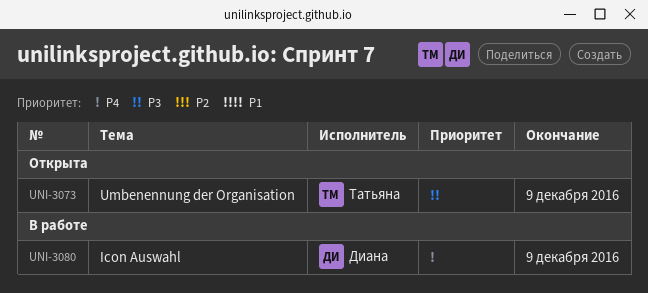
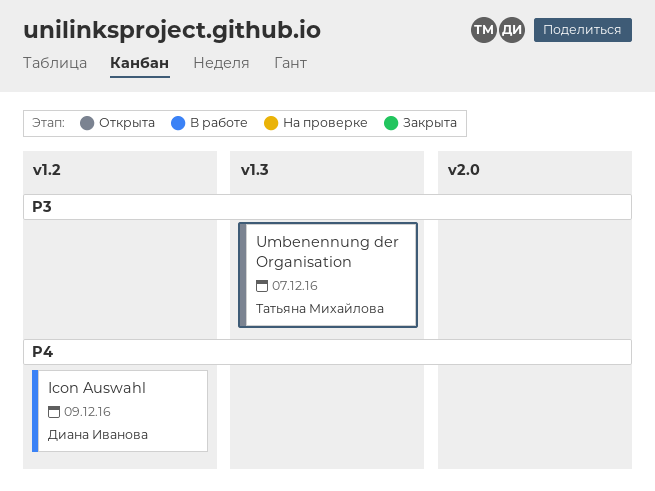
Umbenennung der Organisation, due: Dec 9 -> Dec 7

